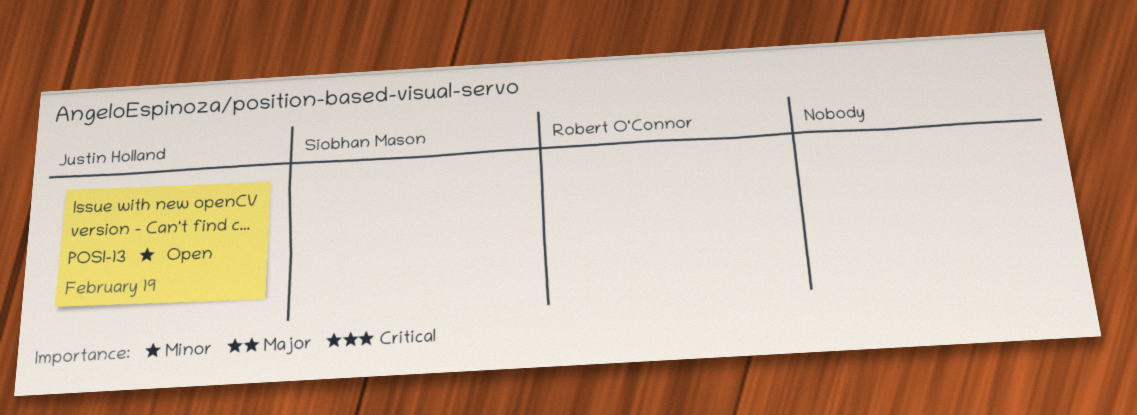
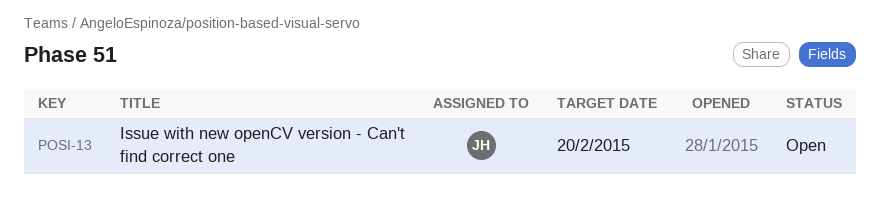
POSI-13, due: Feb 19 -> Feb 20

